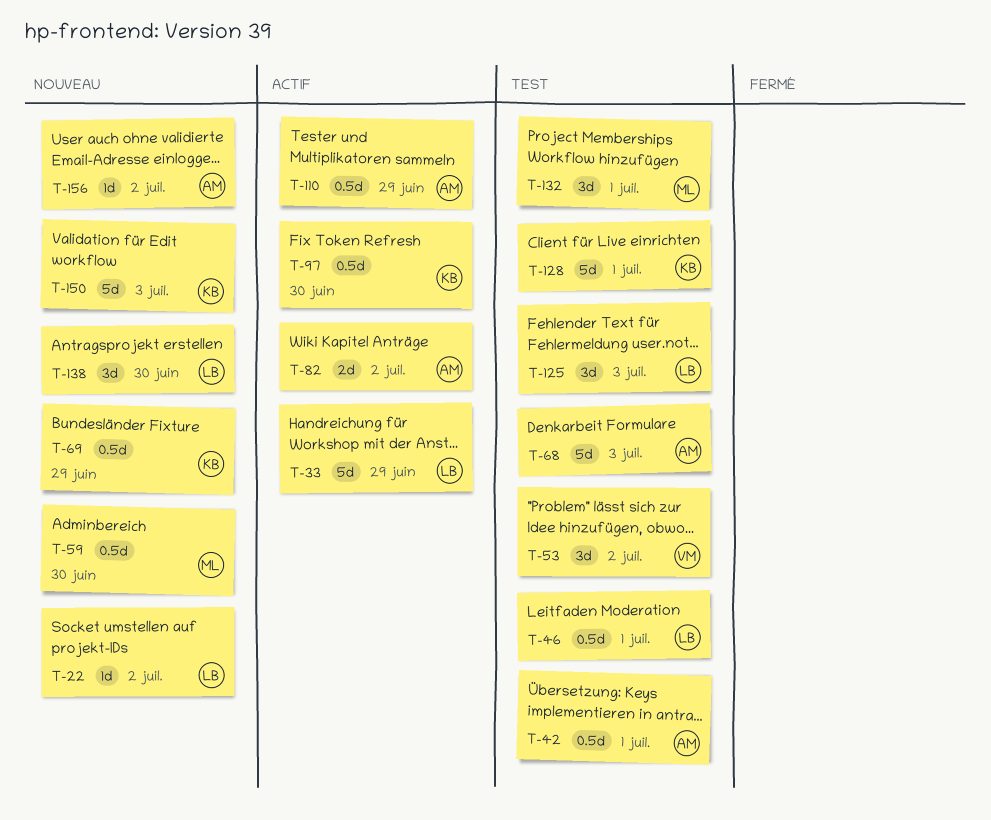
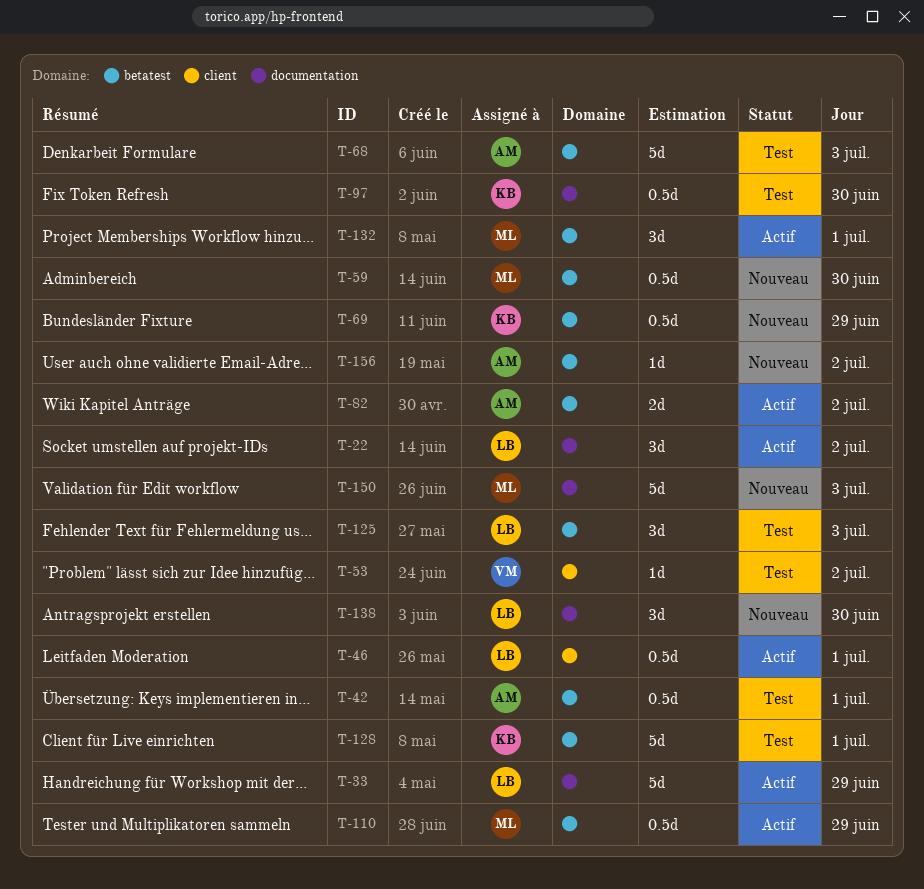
T-22, status: Nouveau -> Actif
T-22, estimate: 1d -> 3d
T-46, status: Test -> Actif
T-53, estimate: 3d -> 1d
T-97, status: Actif -> Test
T-110, owner: AM -> ML
T-132, status: Test -> Actif
T-150, owner: KB -> ML

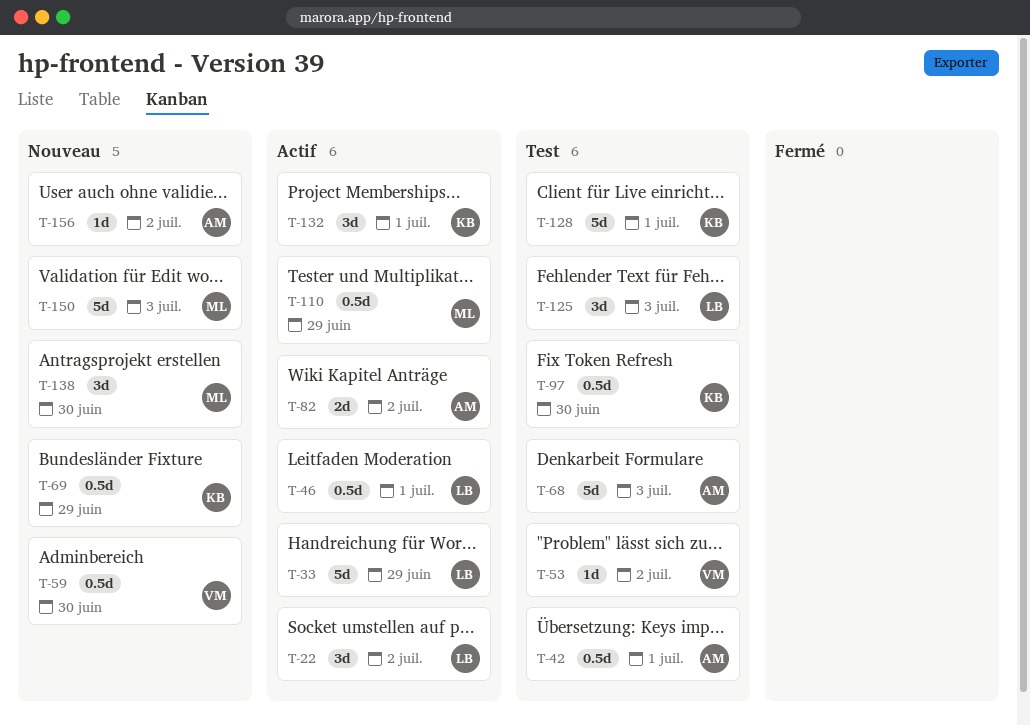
T-59, owner: ML -> VM
T-132, owner: ML -> KB
T-138, owner: LB -> ML

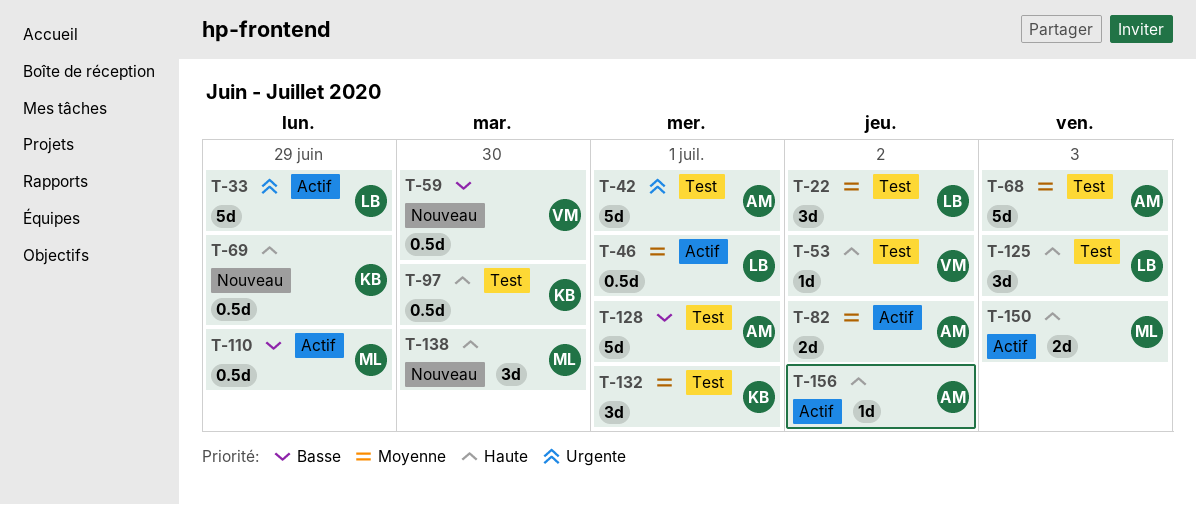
T-22, status: Actif -> Test
T-42, estimate: 0.5d -> 5d
T-128, owner: KB -> AM
T-132, status: Actif -> Test
T-150, status: Nouveau -> Actif
T-150, estimate: 5d -> 2d
T-156, status: Nouveau -> Actif

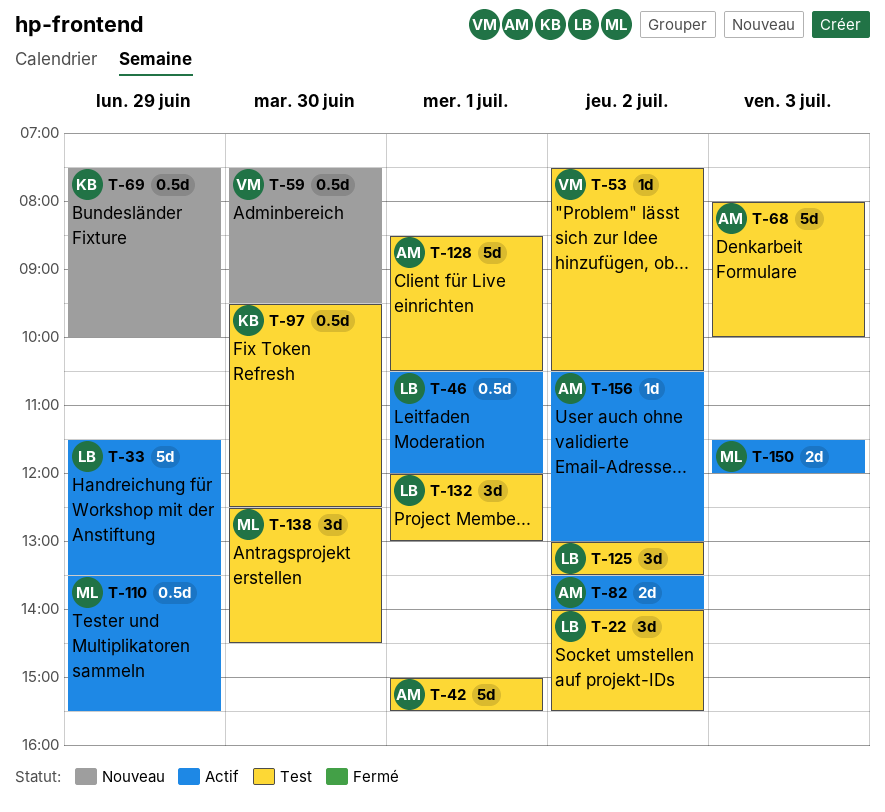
T-125, day: Jul 3 -> Jul 2
T-132, owner: KB -> LB
T-138, status: Nouveau -> Test

